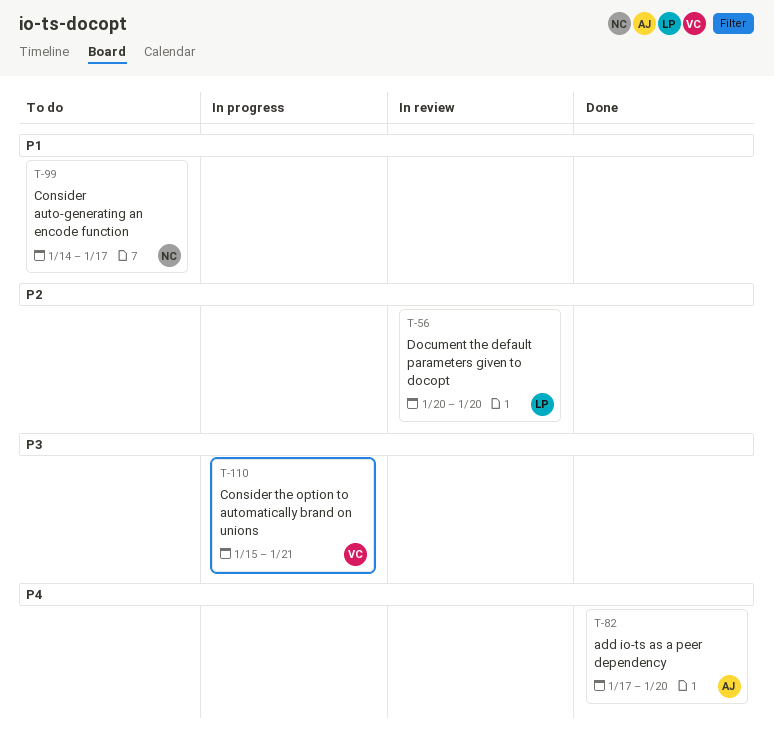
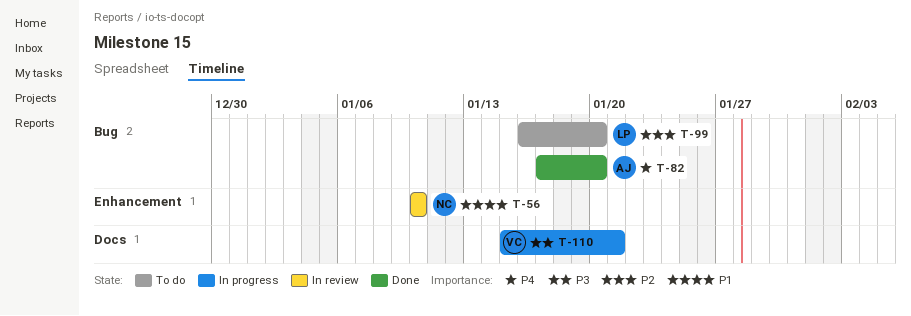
T-56, owner: LP -> NC
T-56, priority: P2 -> P1
T-56, start: Jan 20 -> Jan 10
T-56, due: Jan 20 -> Jan 10
T-99, owner: NC -> LP
T-99, priority: P1 -> P2
T-99, start: Jan 14 -> Jan 16
T-99, due: Jan 17 -> Jan 20

